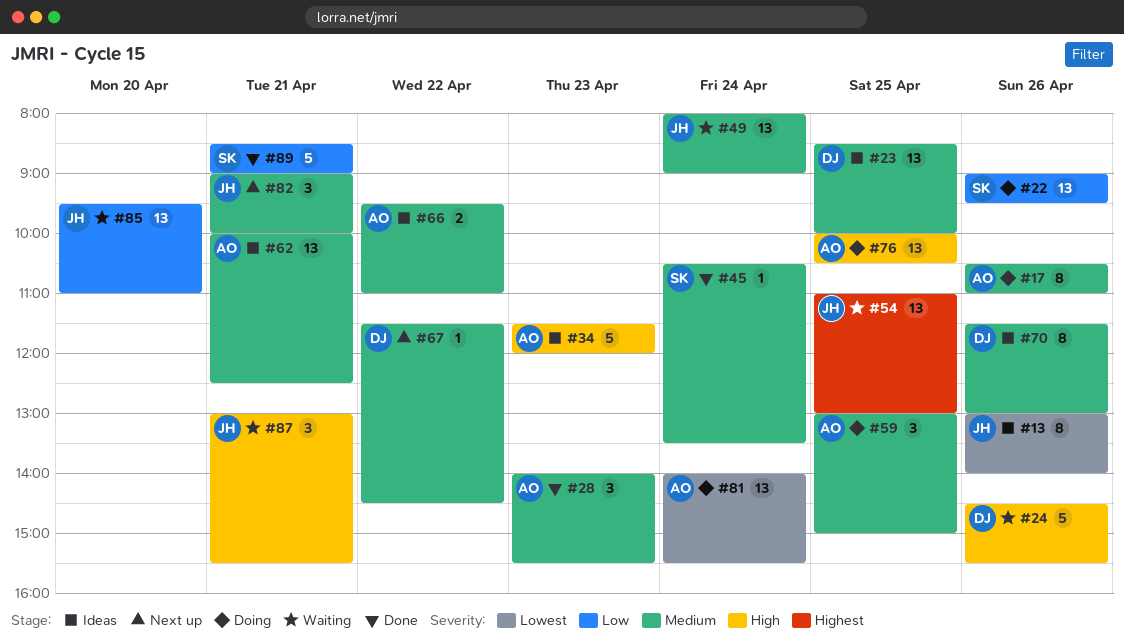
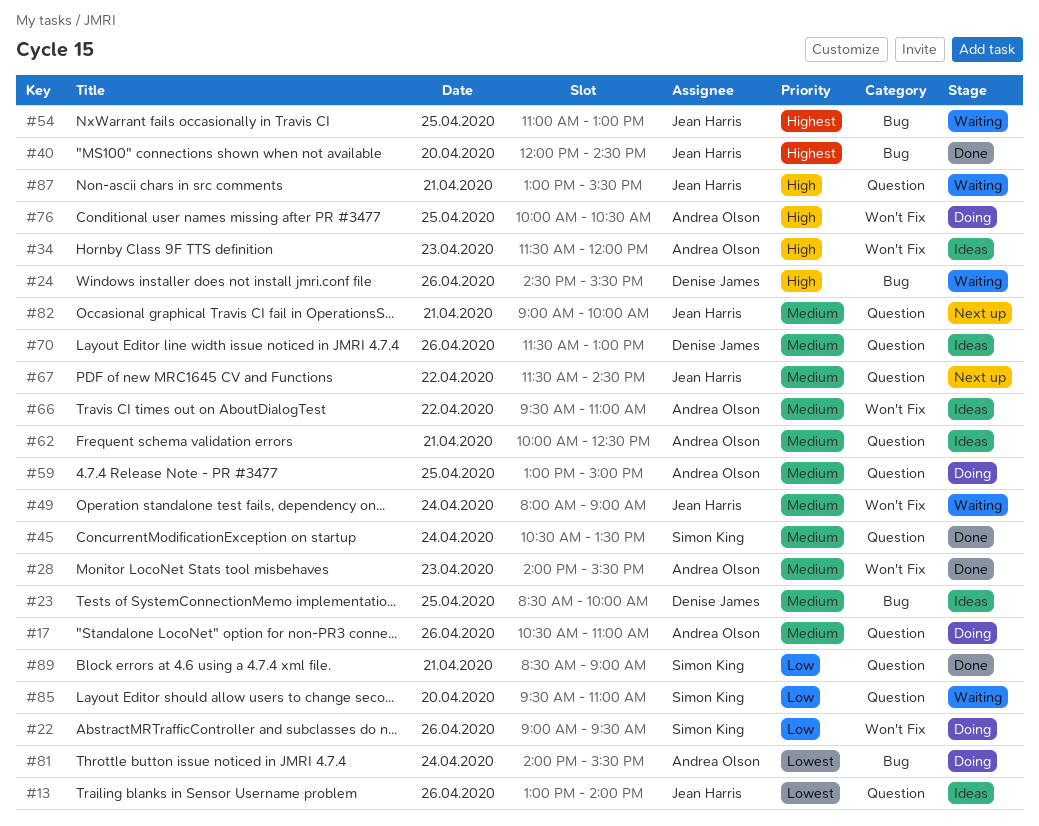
#40: none -> present
#67, owner: Denise James -> Jean Harris
#85, owner: Jean Harris -> Simon King

